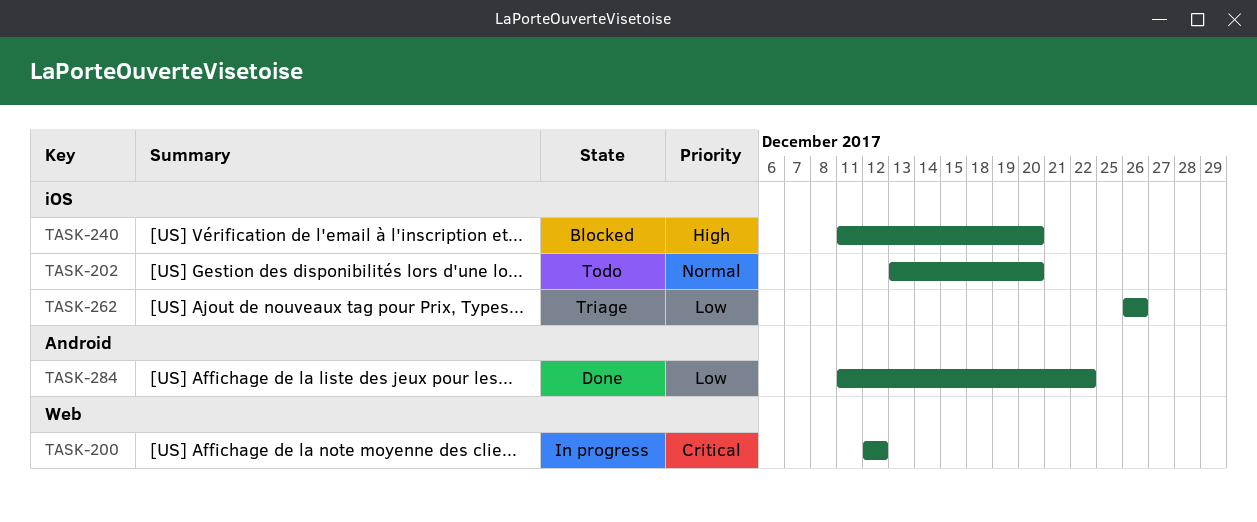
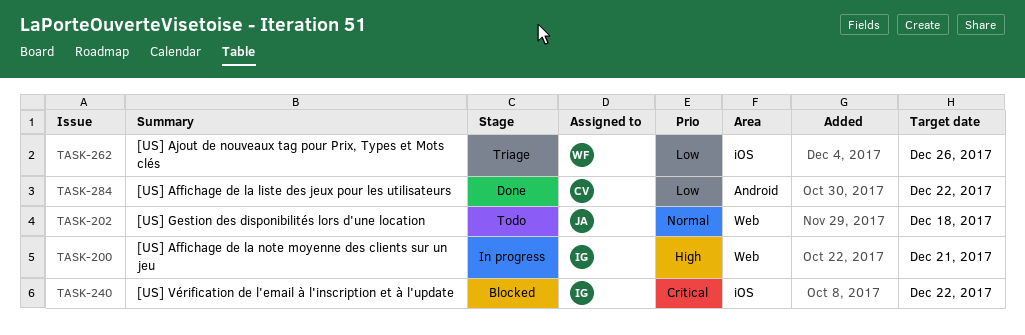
TASK-200, priority: Critical -> High
TASK-200, due: Dec 12 -> Dec 21
TASK-202, label: iOS -> Web
TASK-202, due: Dec 20 -> Dec 18
TASK-240, priority: High -> Critical
TASK-240, due: Dec 20 -> Dec 22

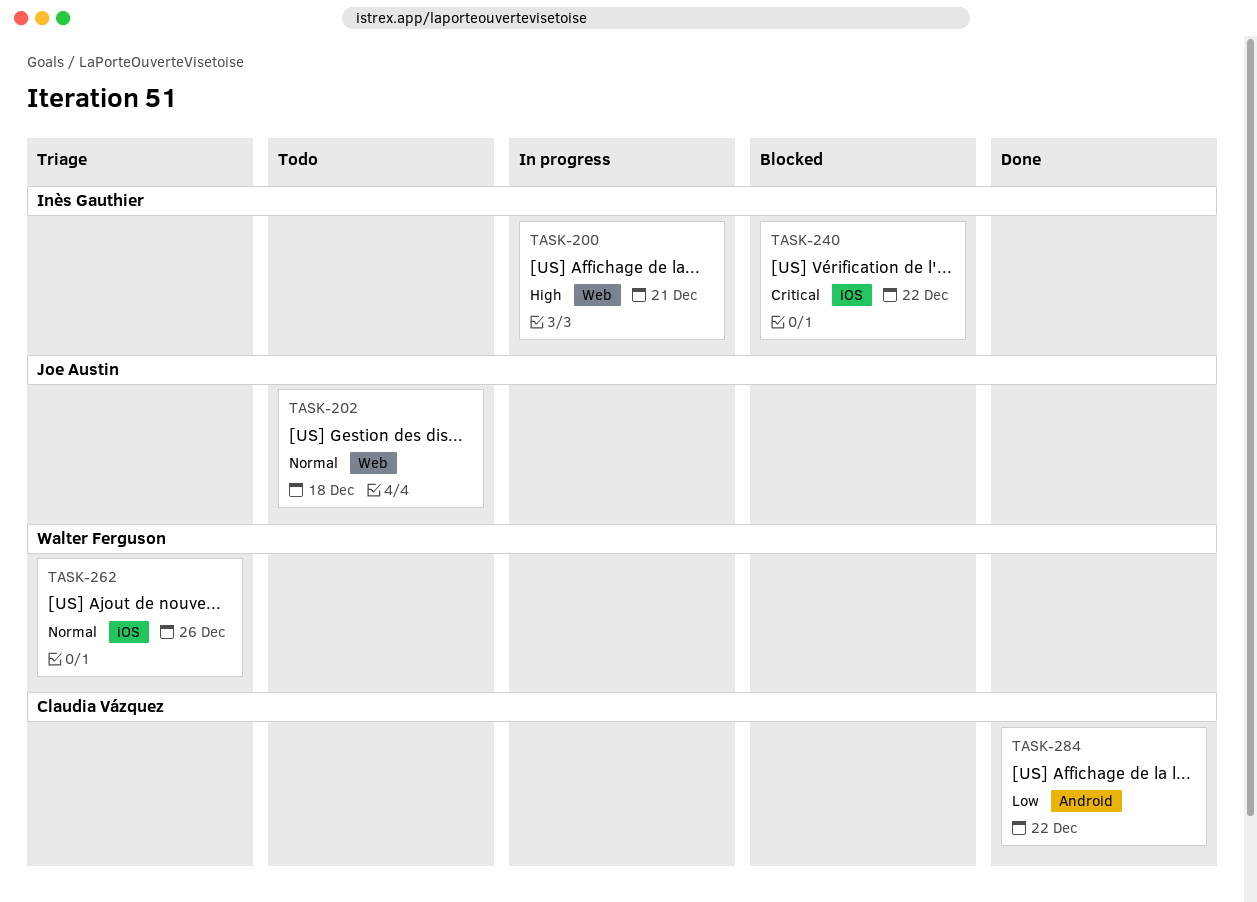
TASK-262, priority: Low -> Normal

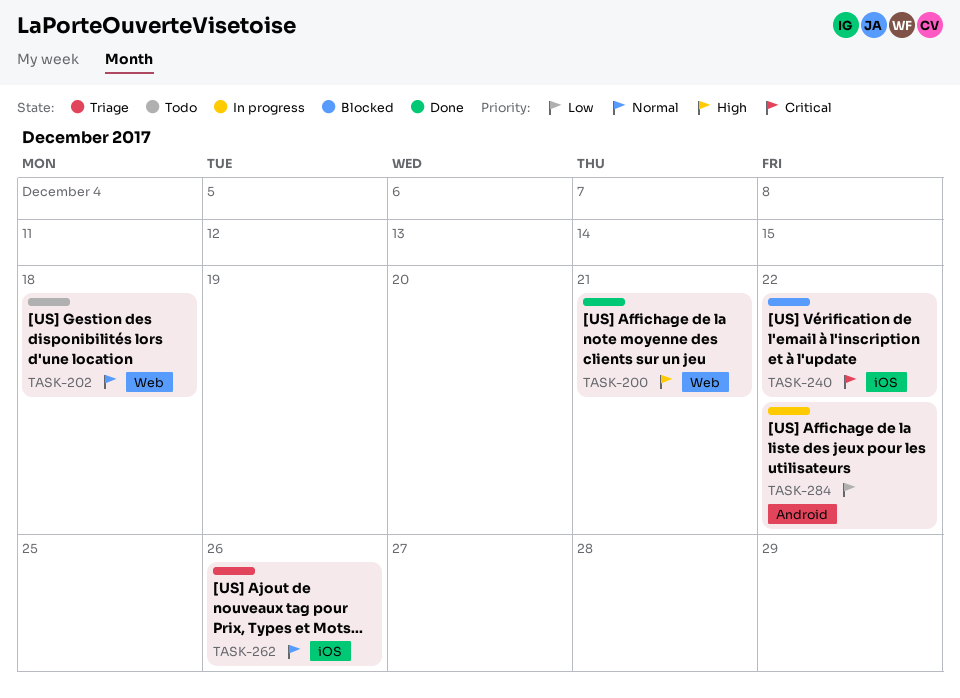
TASK-200, status: In progress -> Done
TASK-284, status: Done -> In progress

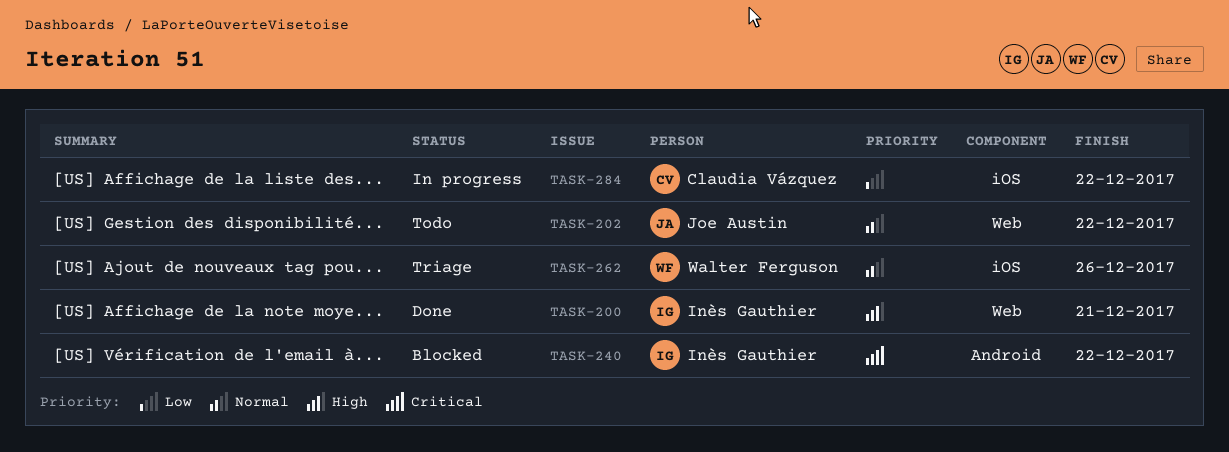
TASK-202, due: Dec 18 -> Dec 22
TASK-240, label: iOS -> Android
TASK-284, label: Android -> iOS

